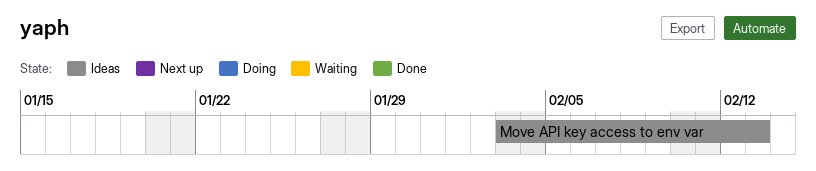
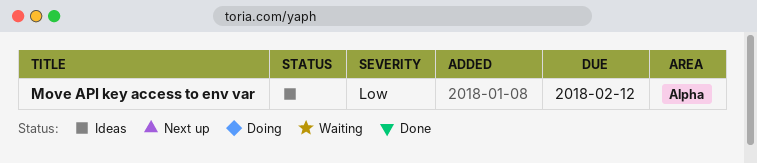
Move API key access to env var, due: Feb 13 -> Feb 12

